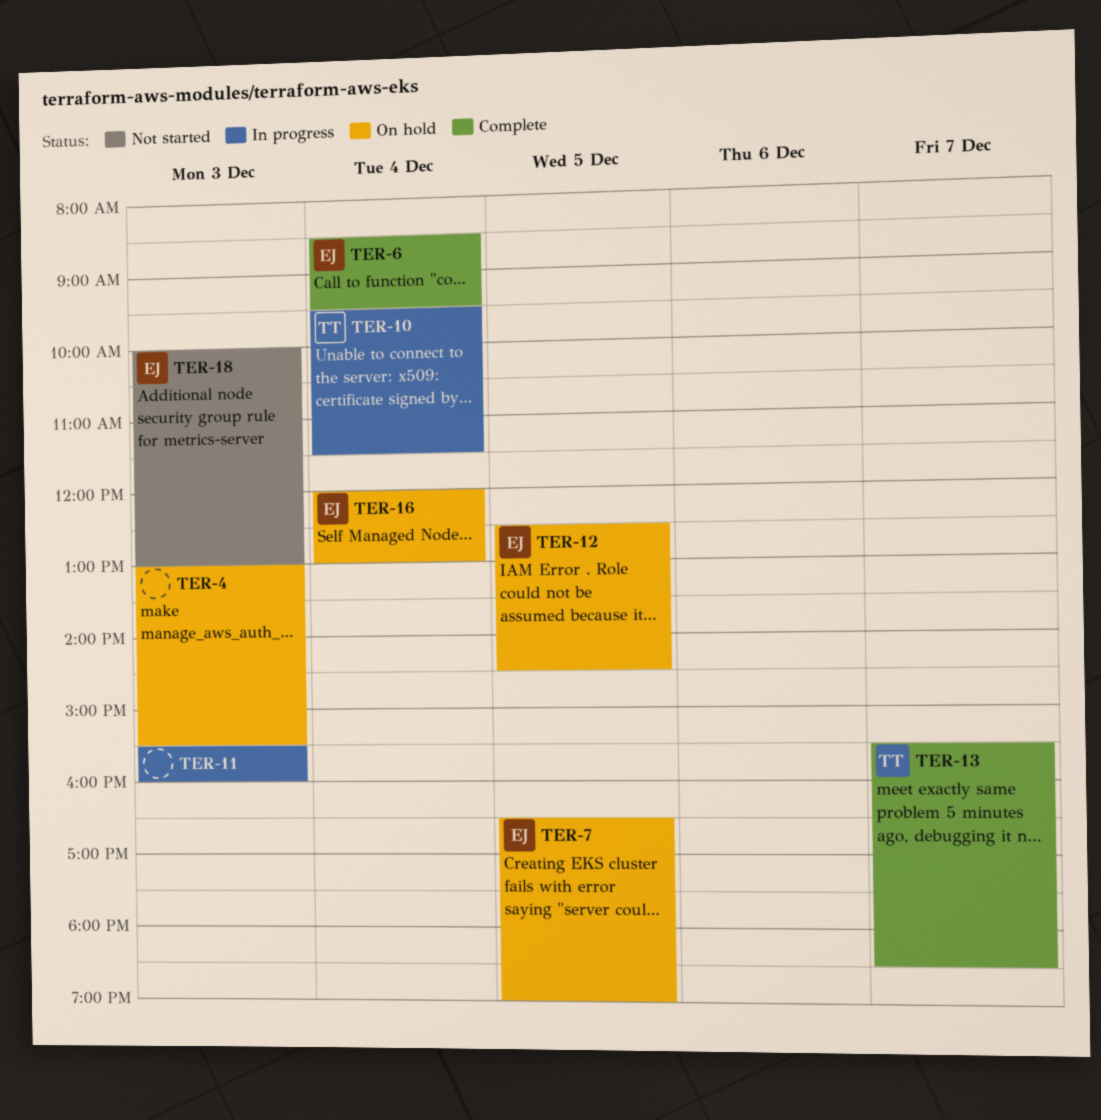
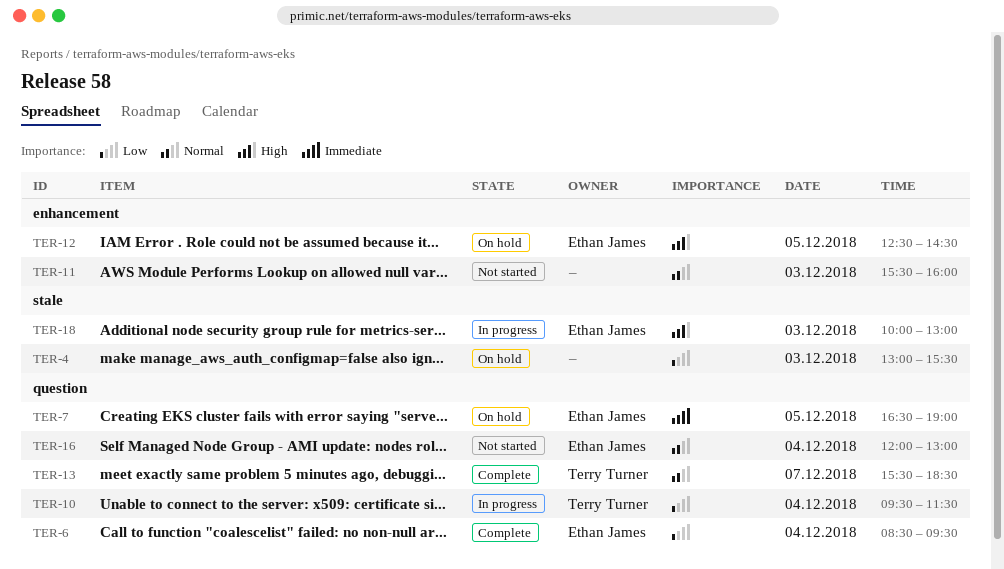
TER-11, status: In progress -> Not started
TER-16, status: On hold -> Not started
TER-18, status: Not started -> In progress

